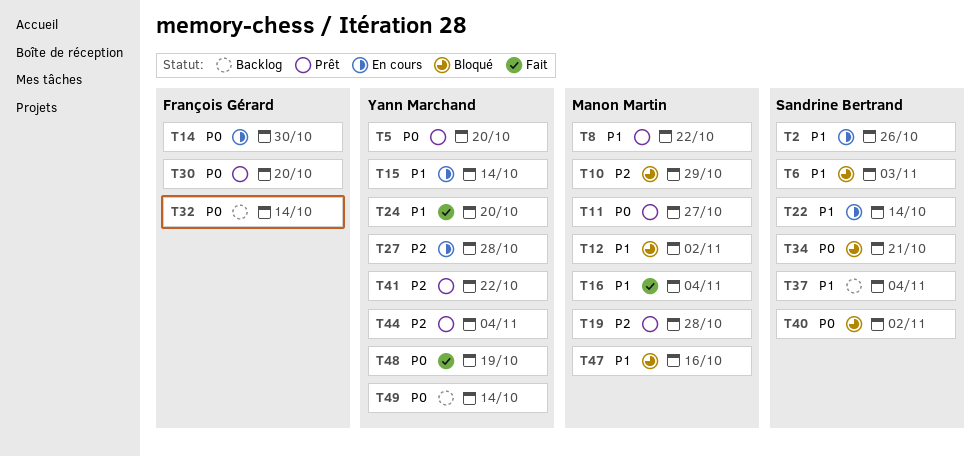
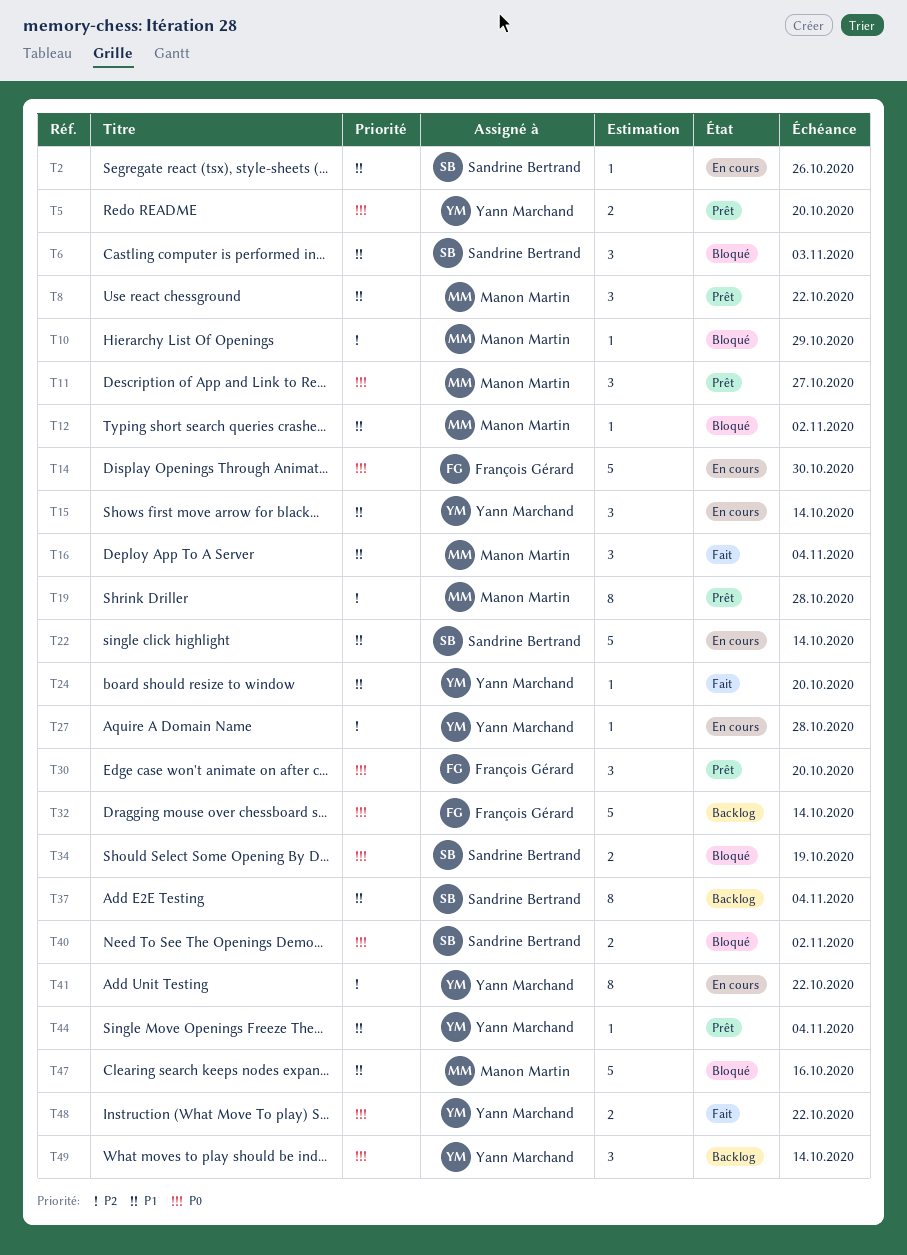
T34, due: Oct 21 -> Oct 19
T41, status: Prêt -> En cours
T44, priority: P2 -> P1
T48, due: Oct 19 -> Oct 22

